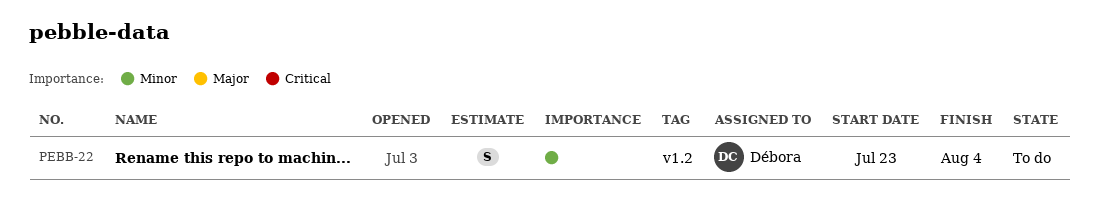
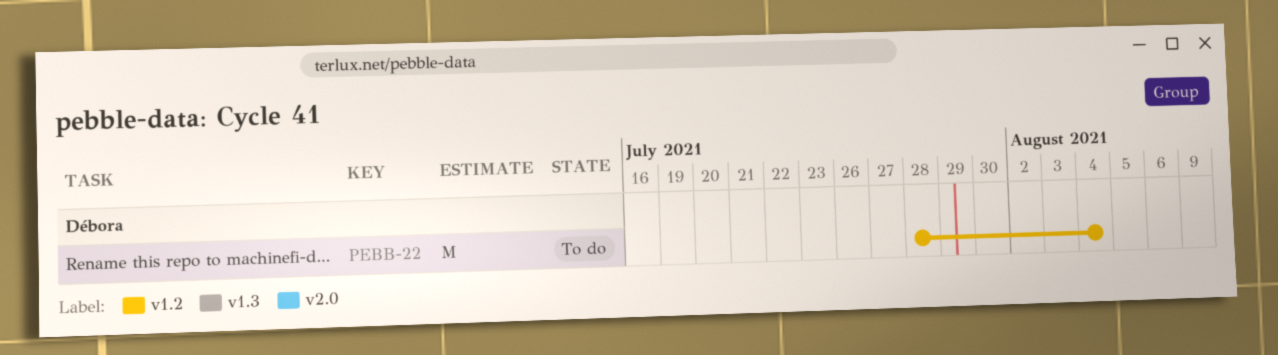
PEBB-22, estimate: S -> M
PEBB-22, start: Jul 23 -> Jul 28

